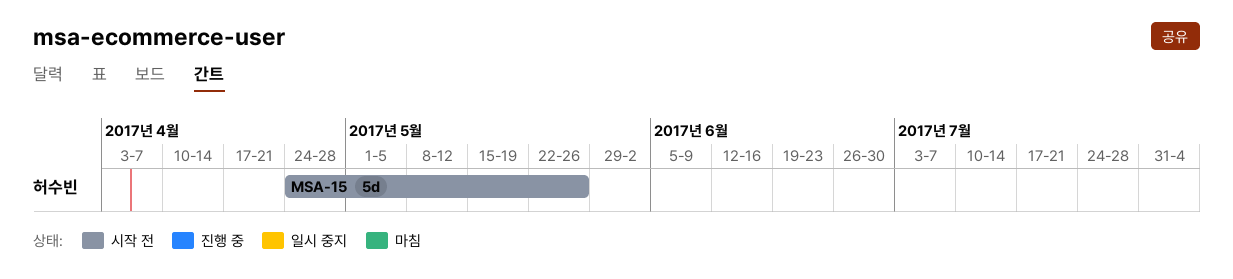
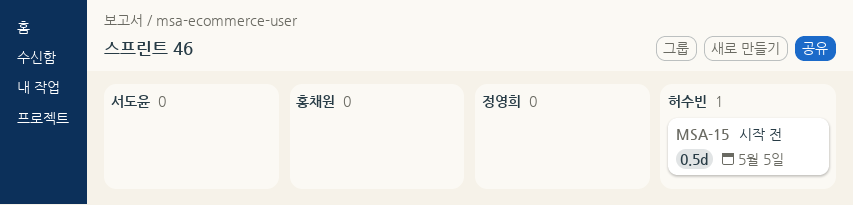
MSA-15, estimate: 5d -> 0.5d
MSA-15, due: May 26 -> May 5

